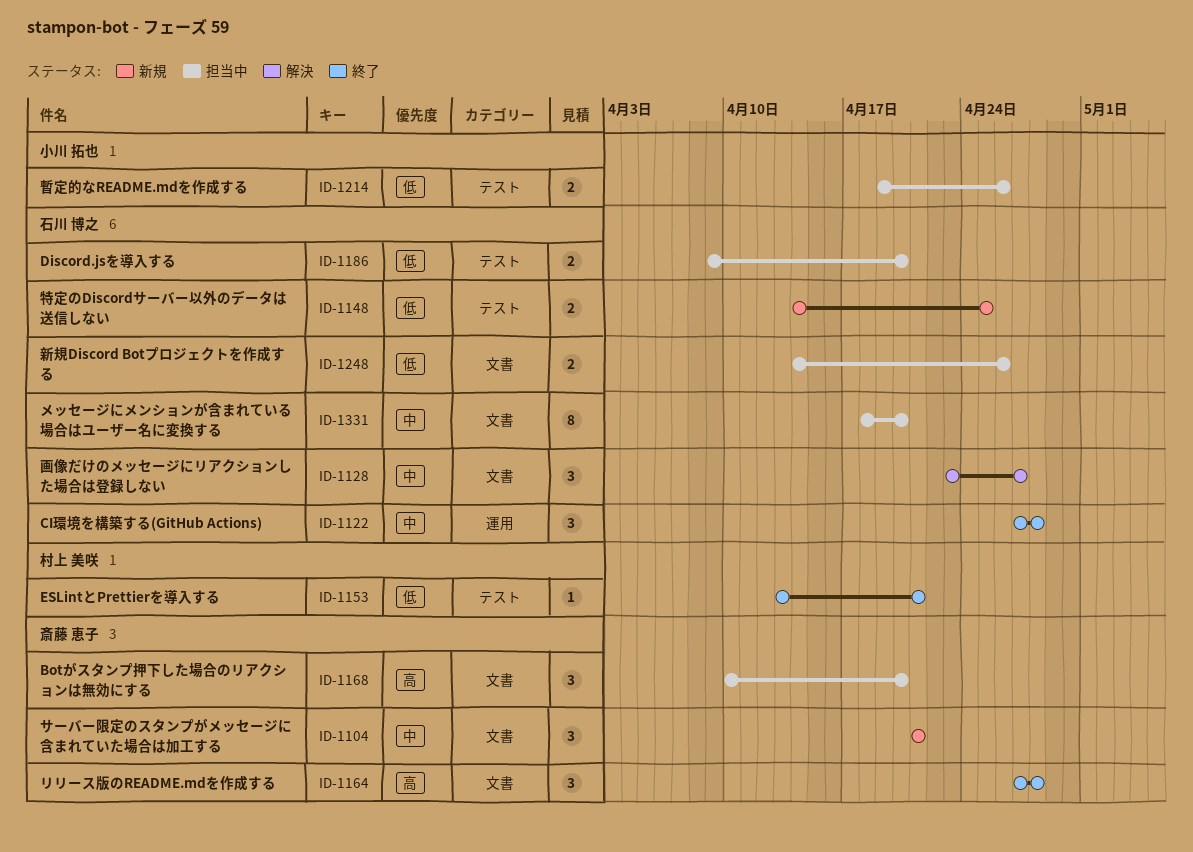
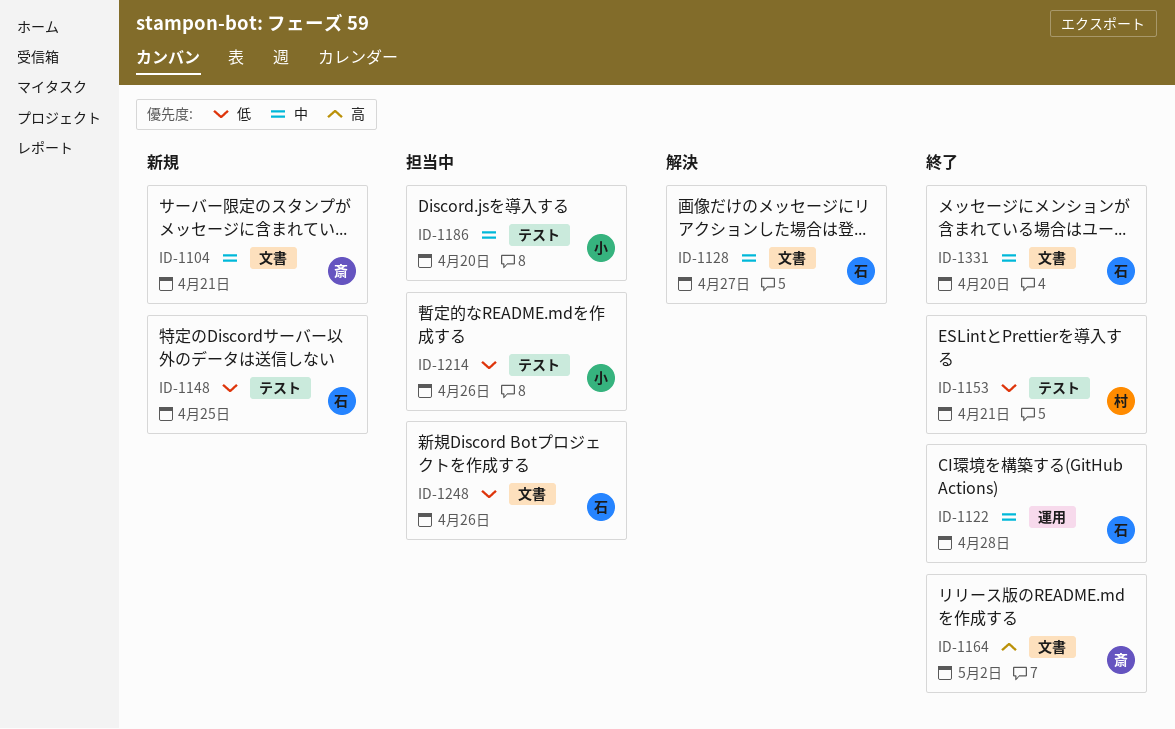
ID-1164, due: Apr 28 -> May 2
ID-1168: present -> none
ID-1186, owner: 石川 博之 -> 小川 拓也
ID-1186, priority: 低 -> 中
ID-1331, status: 担当中 -> 終了

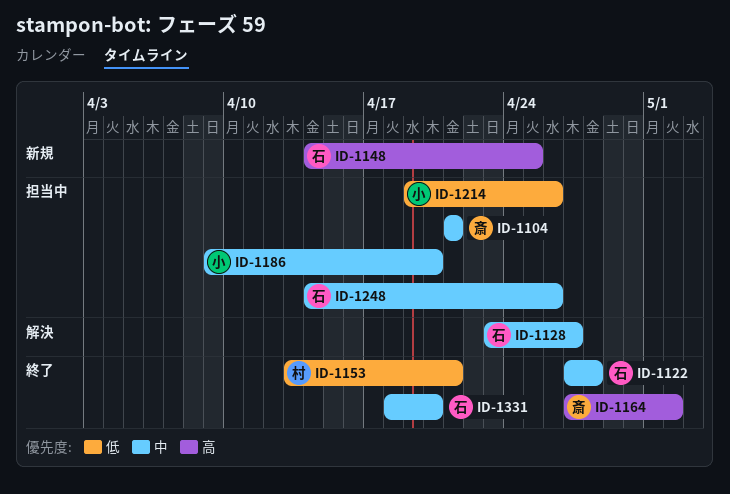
ID-1104, status: 新規 -> 担当中
ID-1148, priority: 低 -> 高
ID-1248, priority: 低 -> 中

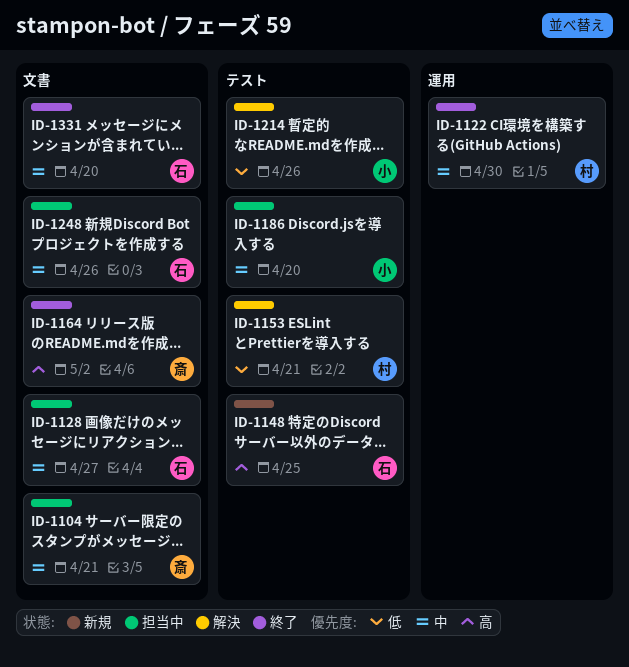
ID-1122, owner: 石 -> 村
ID-1122, due: Apr 28 -> Apr 30
ID-1128, status: 解決 -> 担当中
ID-1153, status: 終了 -> 解決
ID-1214, status: 担当中 -> 解決

